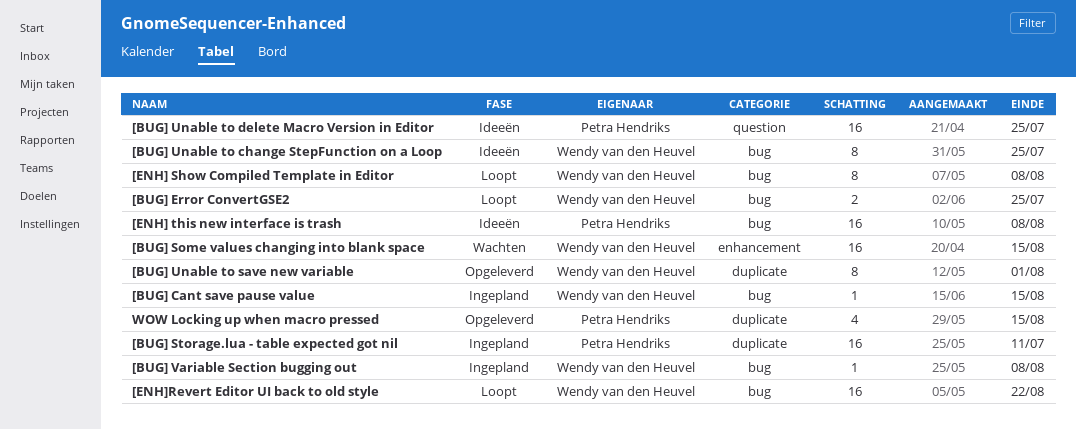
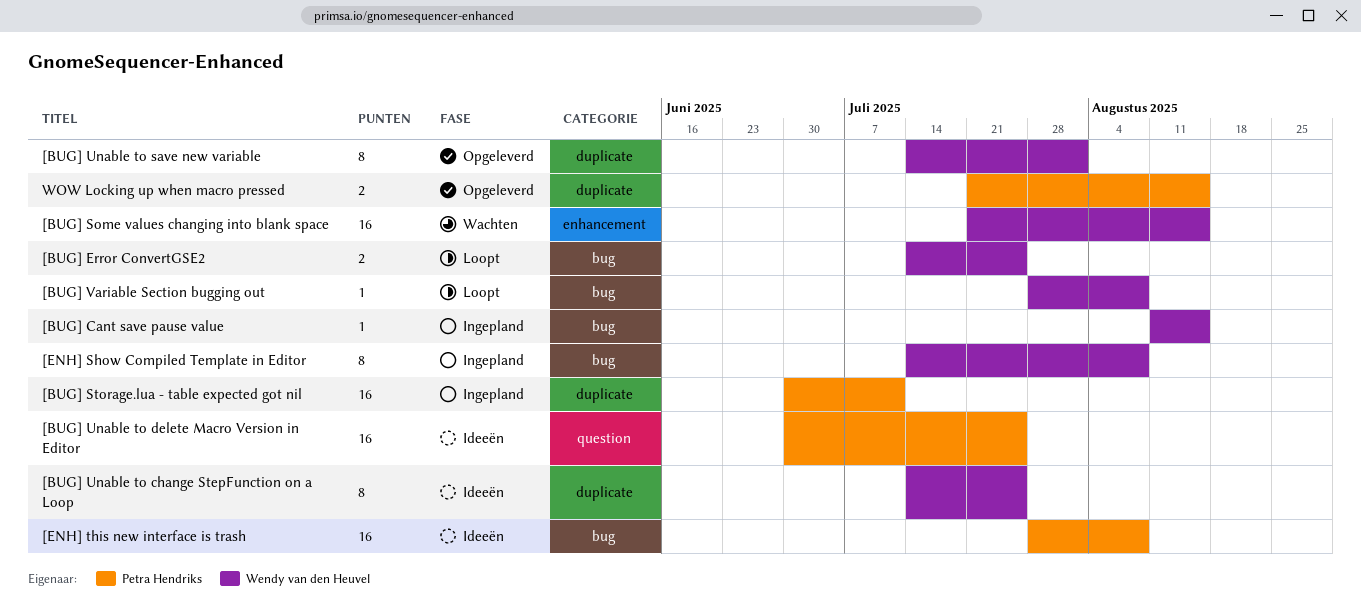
[BUG] Unable to change StepFunction on a Loop, label: bug -> duplicate
[BUG] Variable Section bugging out, status: Ingepland -> Loopt
[ENH] Show Compiled Template in Editor, status: Loopt -> Ingepland
[ENH]Revert Editor UI back to old style: present -> none
WOW Locking up when macro pressed, estimate: 4 -> 2

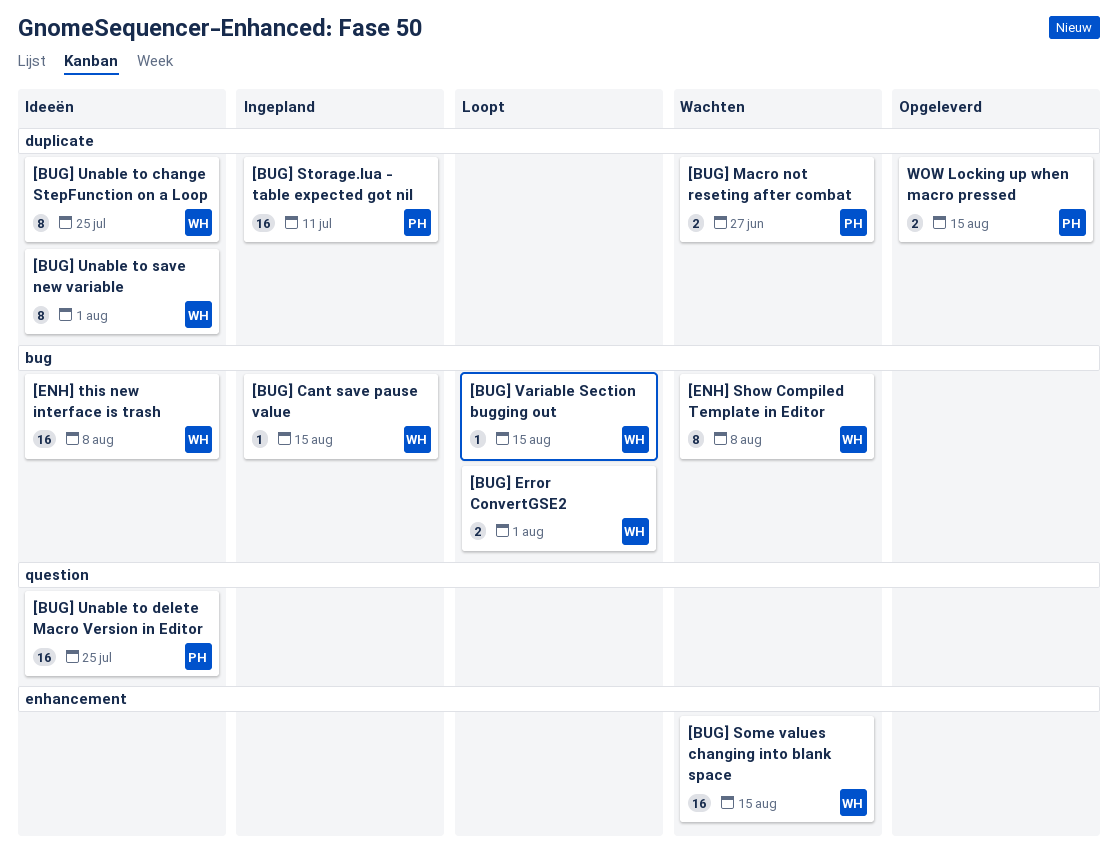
[BUG] Error ConvertGSE2, due: Jul 25 -> Aug 1
[BUG] Macro not reseting after combat: none -> present
[BUG] Unable to save new variable, status: Opgeleverd -> Ideeën
[BUG] Variable Section bugging out, due: Aug 8 -> Aug 15
[ENH] Show Compiled Template in Editor, status: Ingepland -> Wachten
[ENH] this new interface is trash, owner: Petra Hendriks -> Wendy van den Heuvel

